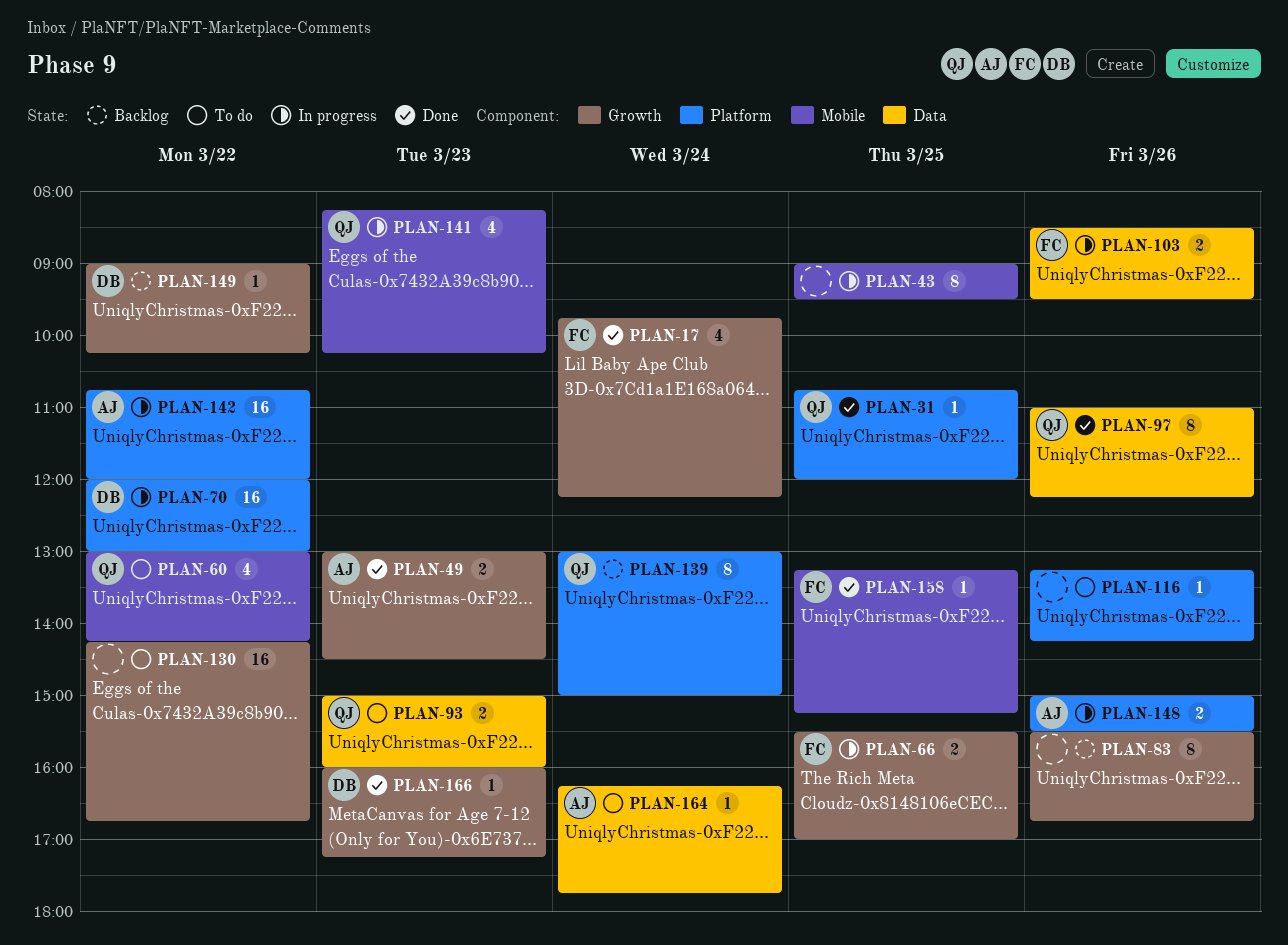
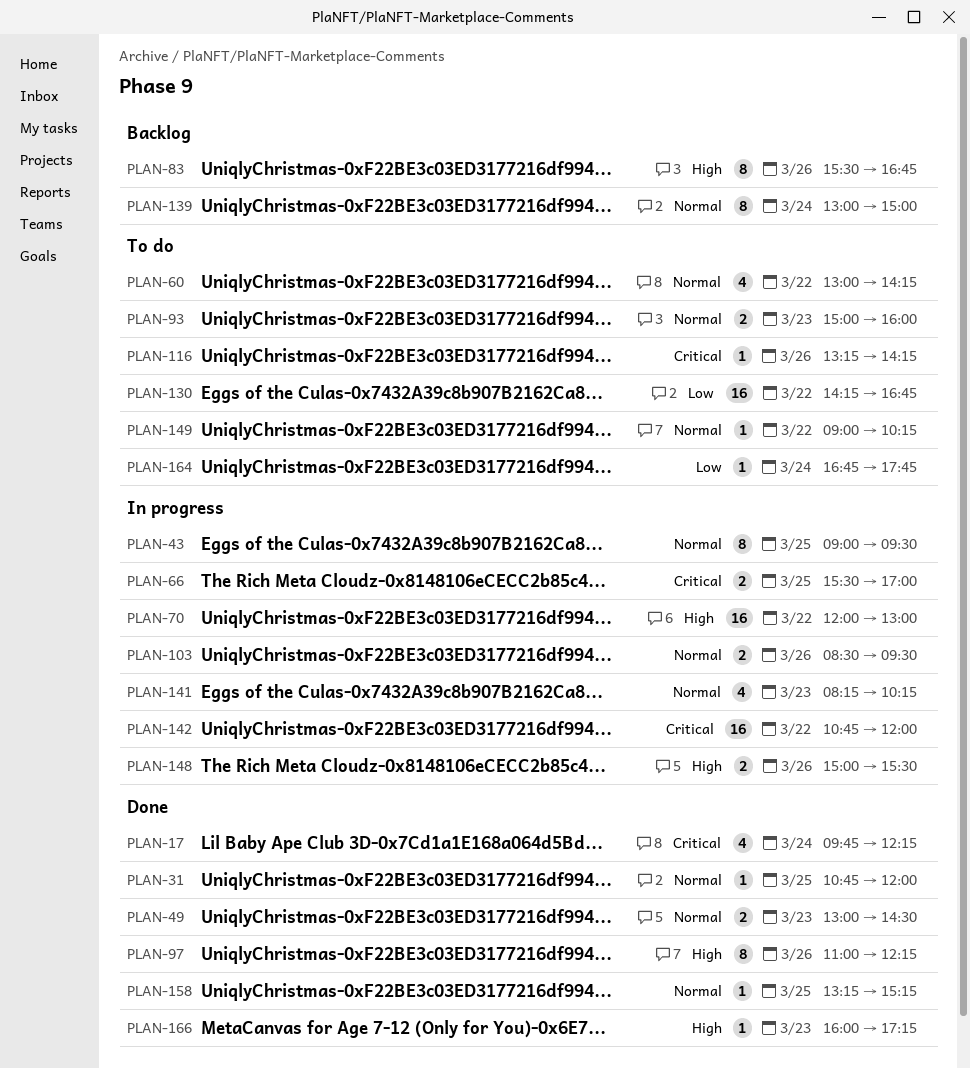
PLAN-149, status: Backlog -> To do
PLAN-164, begins: 16:15 -> 16:45

